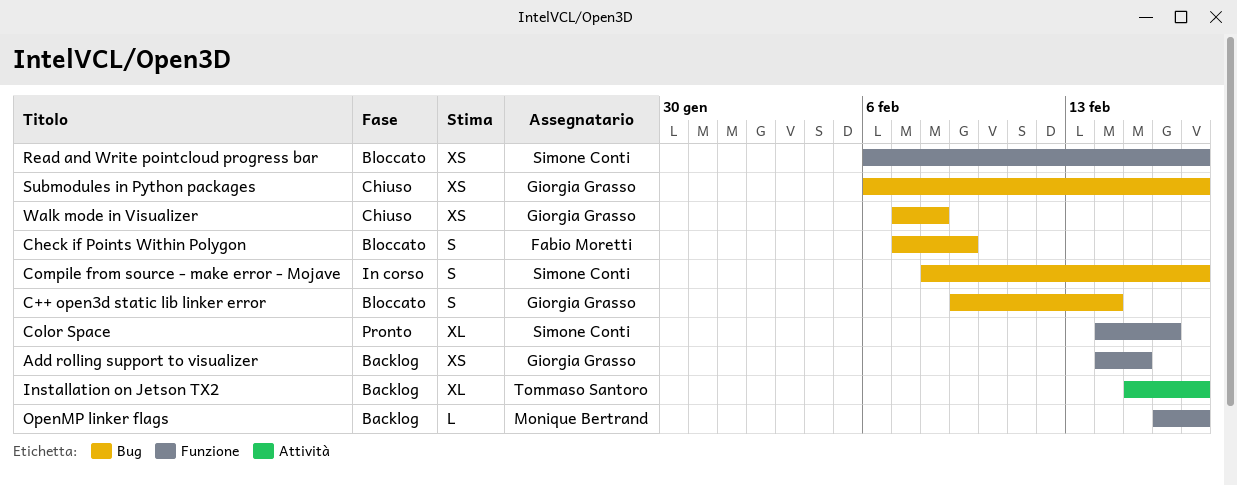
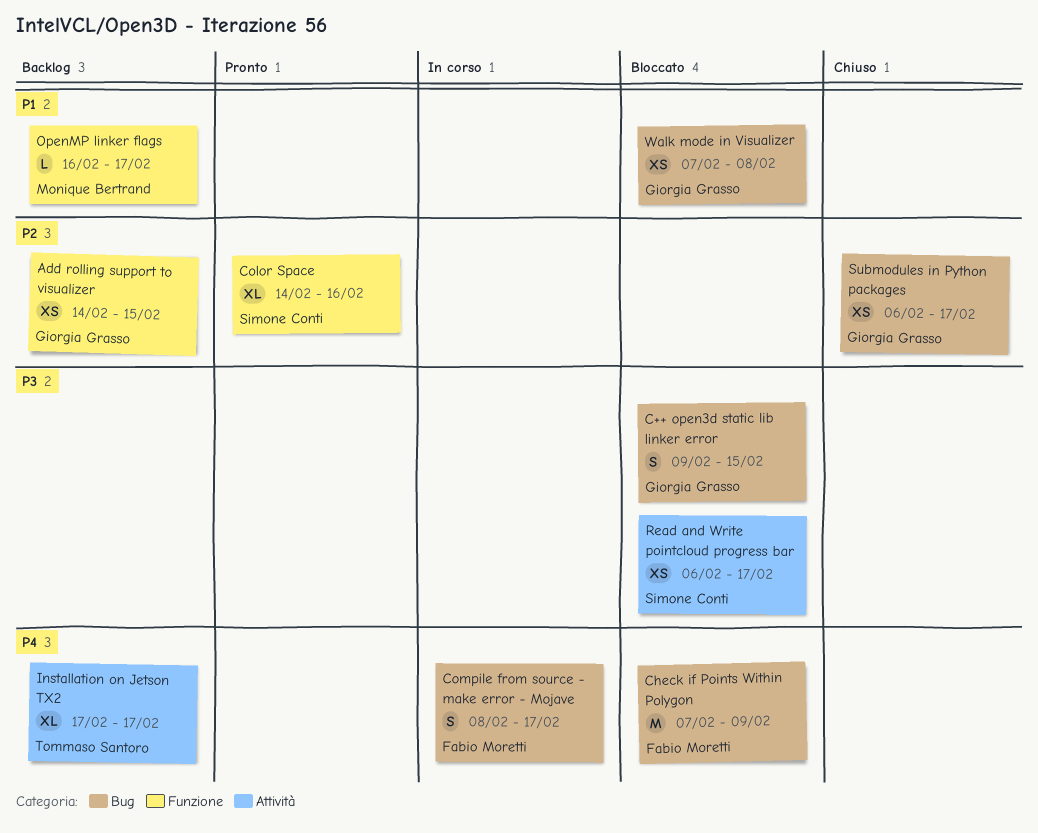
C++ open3d static lib linker error, due: Feb 14 -> Feb 15
Check if Points Within Polygon, estimate: S -> M
Compile from source - make error - Mojave, owner: Simone Conti -> Fabio Moretti
Installation on Jetson TX2, start: Feb 15 -> Feb 17
Read and Write pointcloud progress bar, label: Funzione -> Attività
Walk mode in Visualizer, status: Chiuso -> Bloccato

